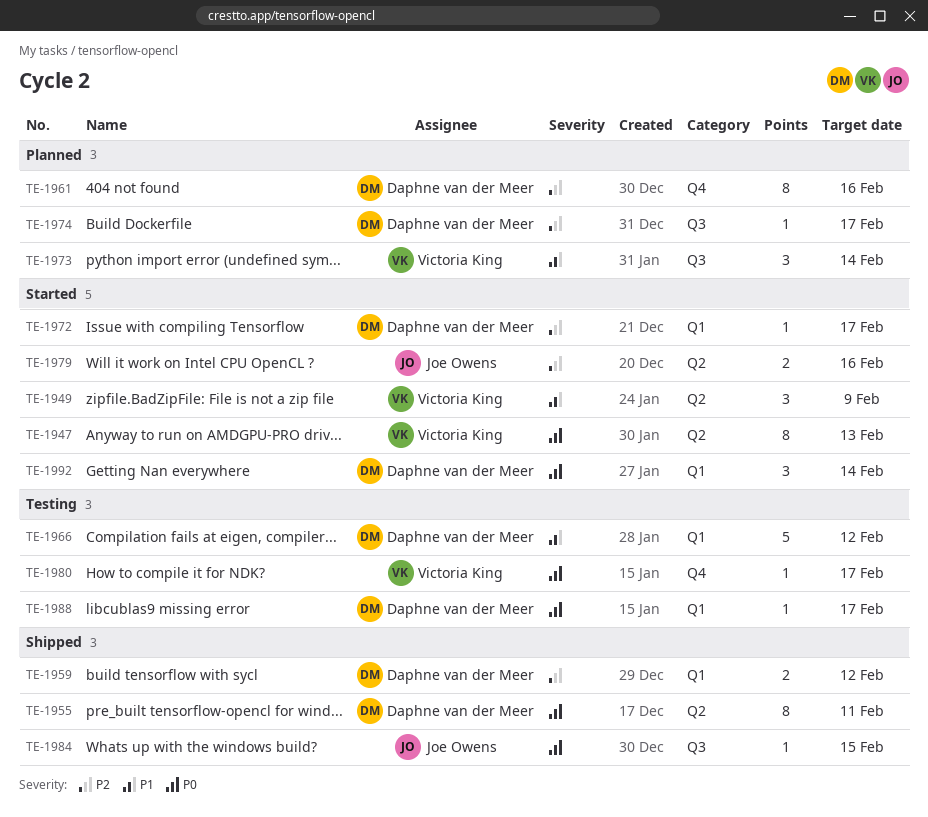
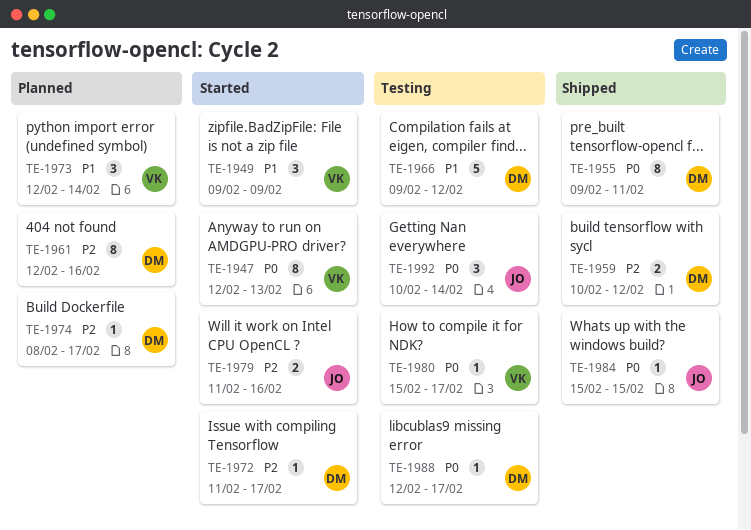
TE-1992, status: Started -> Testing
TE-1992, owner: Daphne van der Meer -> Joe Owens

